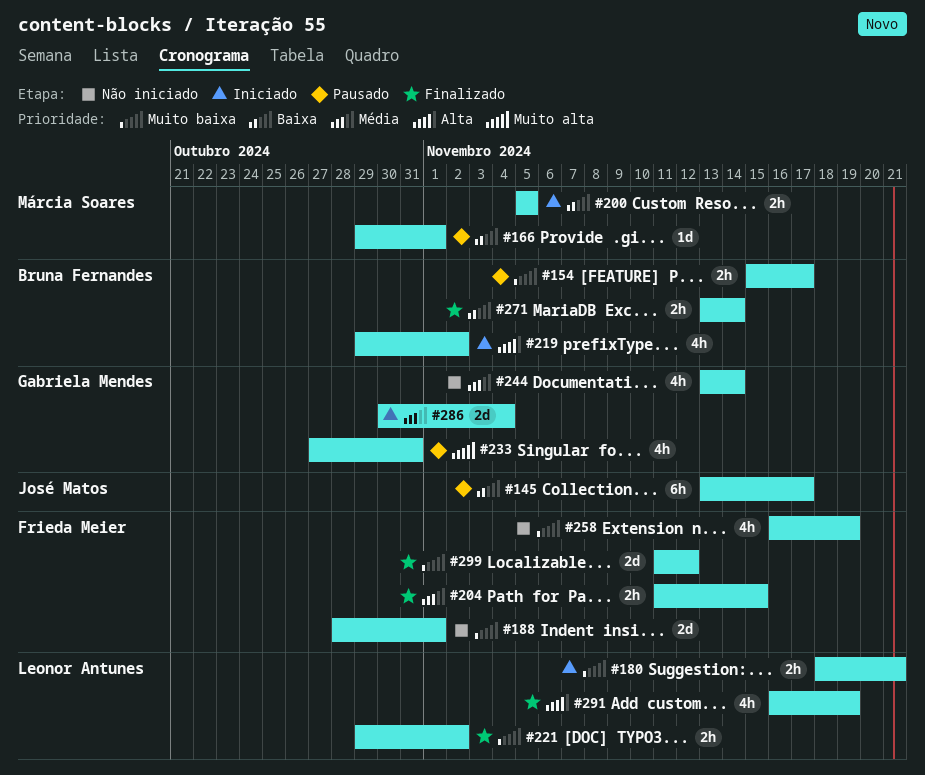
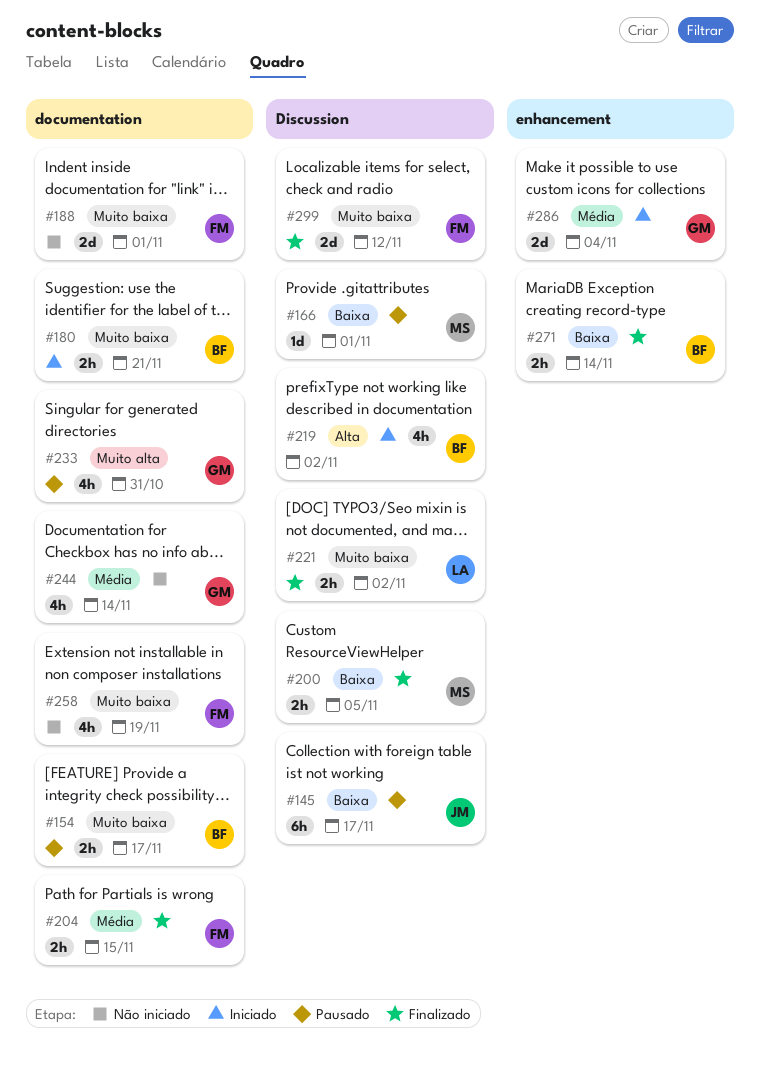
#180, owner: Leonor Antunes -> Bruna Fernandes
#200, status: Iniciado -> Finalizado
#291: present -> none

